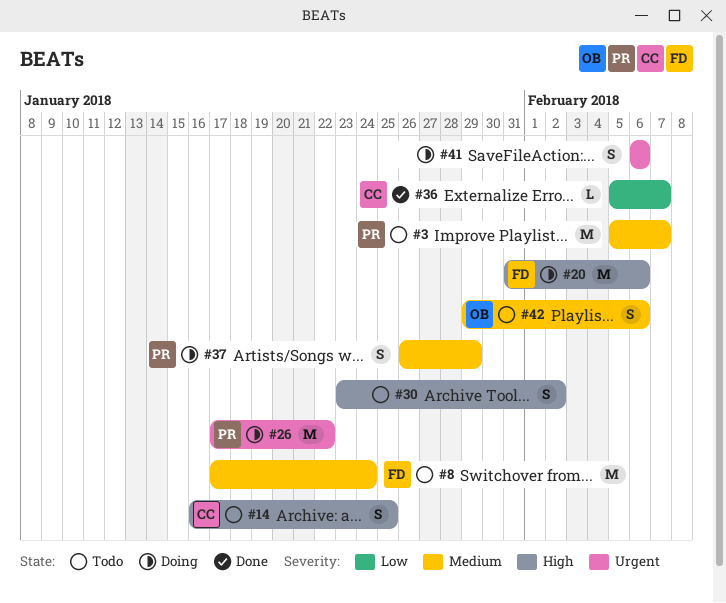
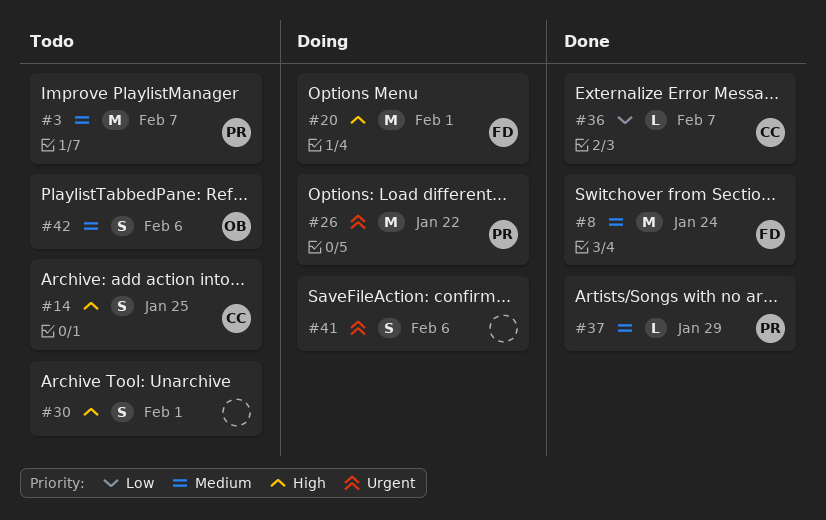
#8, status: Todo -> Done
#20, due: Feb 6 -> Feb 1
#30, due: Feb 2 -> Feb 1
#37, status: Doing -> Done
#37, estimate: S -> L

